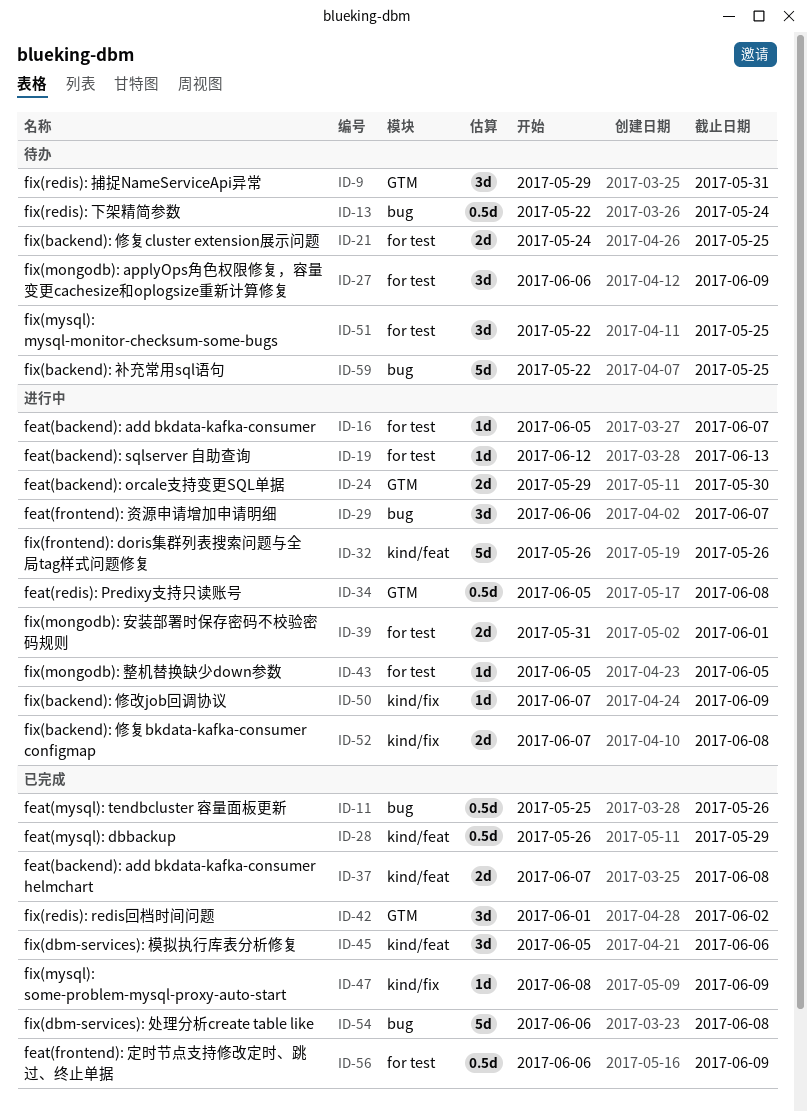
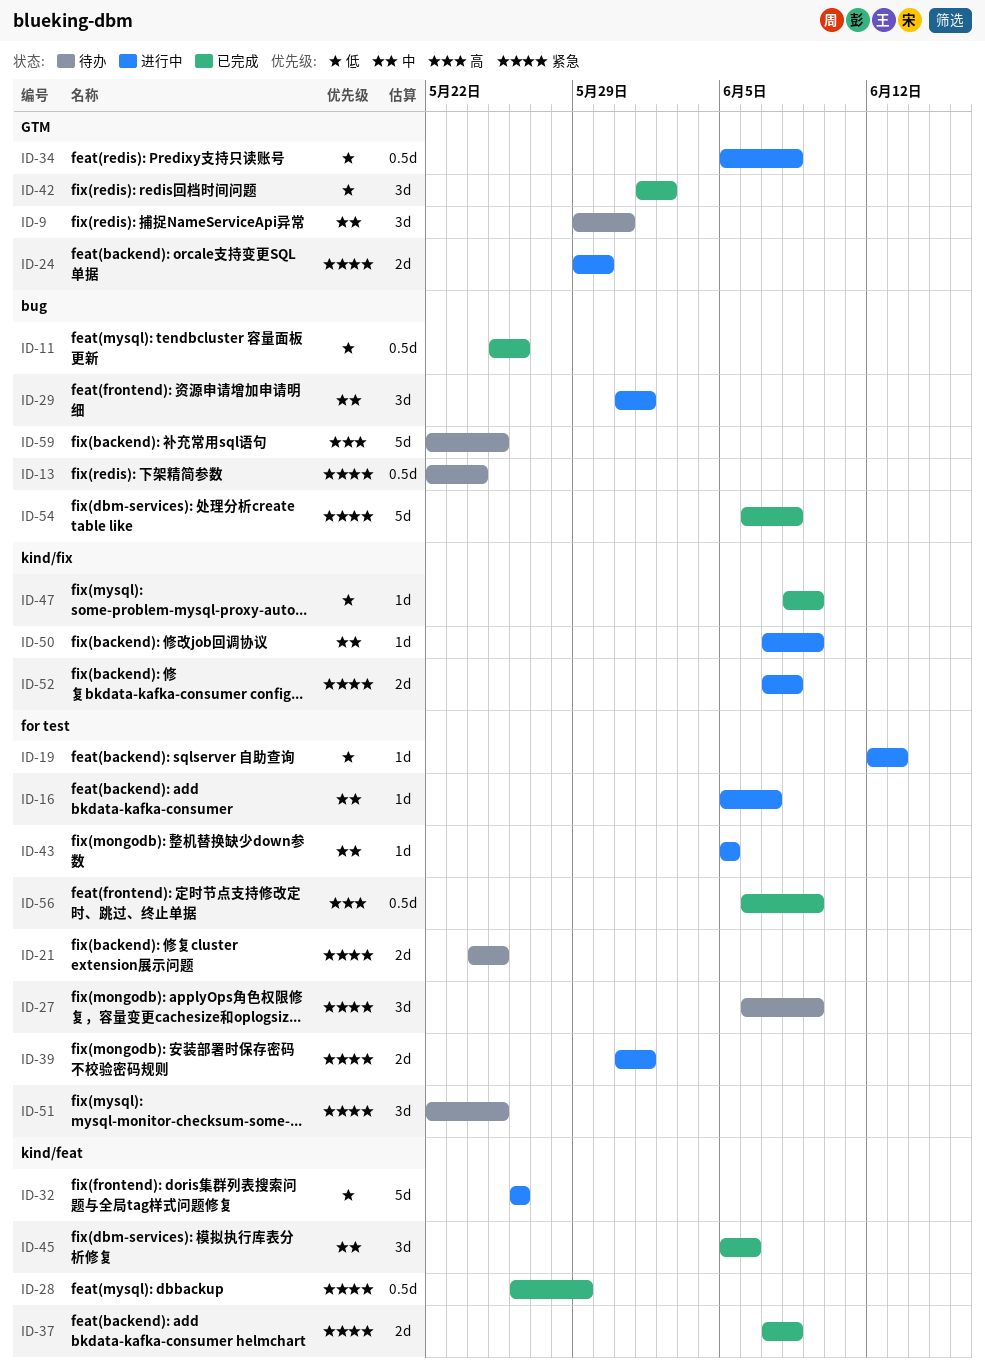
ID-29, start: Jun 6 -> May 31
ID-29, due: Jun 7 -> Jun 1

